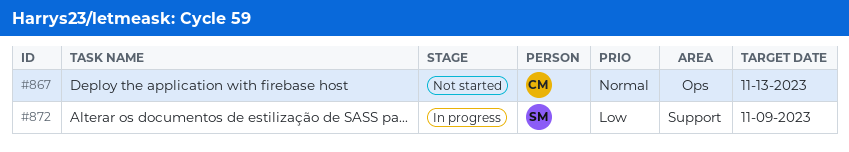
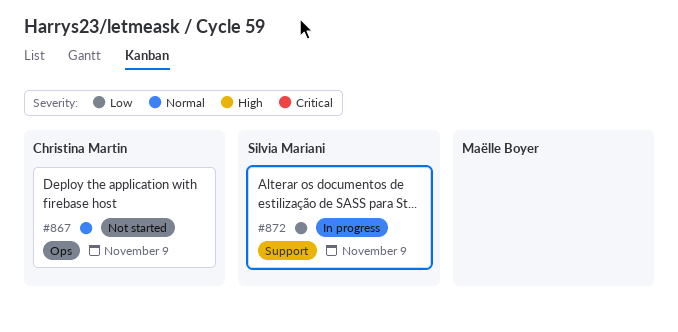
#867, due: Nov 13 -> Nov 9

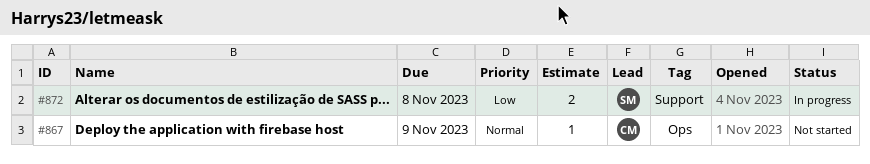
#872, due: Nov 9 -> Nov 8

